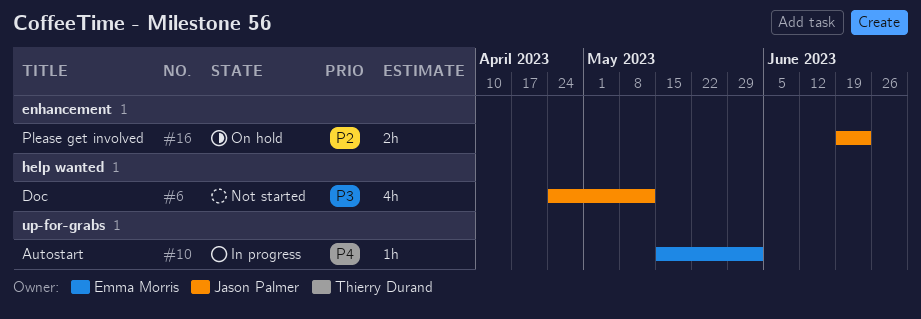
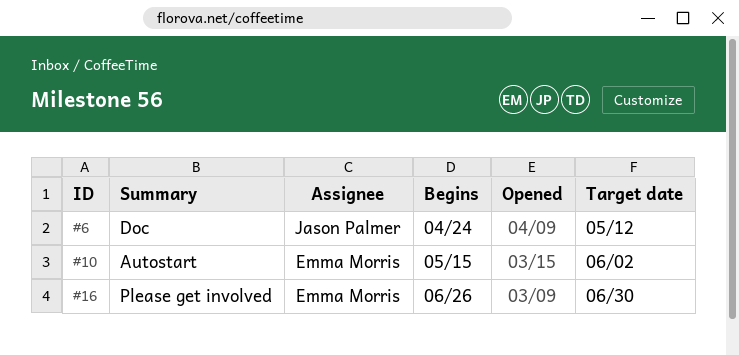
#16, owner: Jason Palmer -> Emma Morris
#16, start: Jun 19 -> Jun 26
#16, due: Jun 23 -> Jun 30

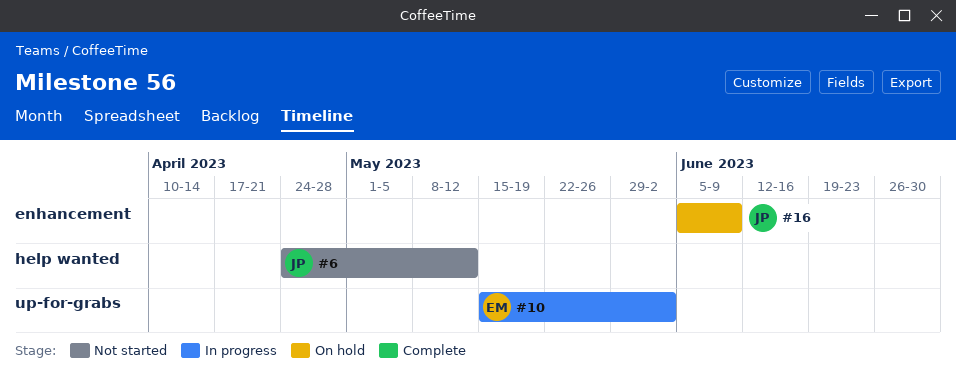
#16, owner: Emma Morris -> Jason Palmer
#16, start: Jun 26 -> Jun 5
#16, due: Jun 30 -> Jun 9

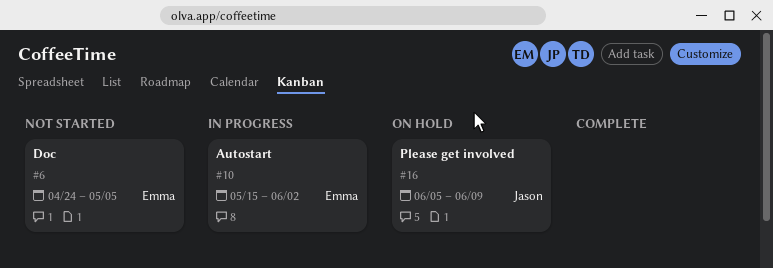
#6, owner: Jason -> Emma
#6, due: May 12 -> May 5

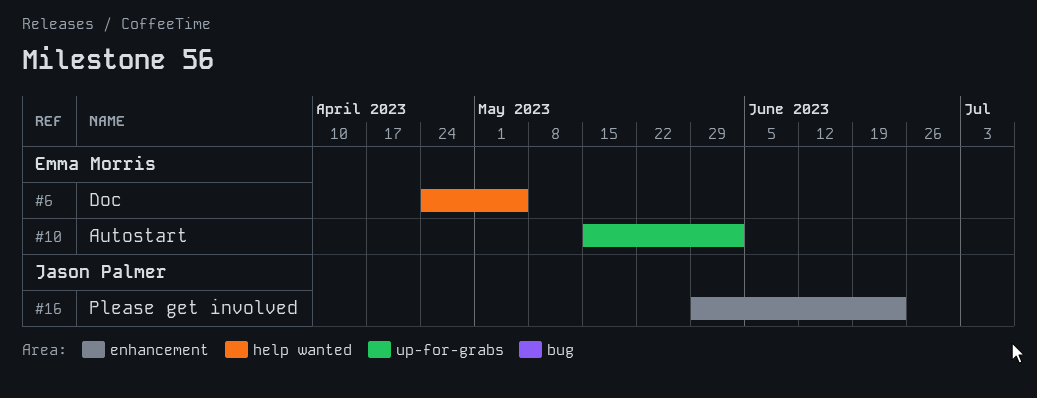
#16, start: Jun 5 -> May 29
#16, due: Jun 9 -> Jun 23

